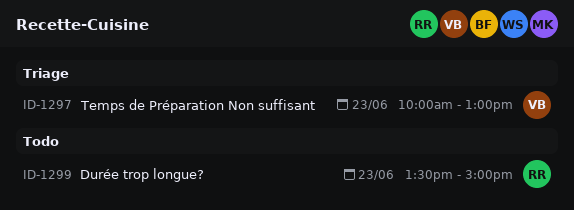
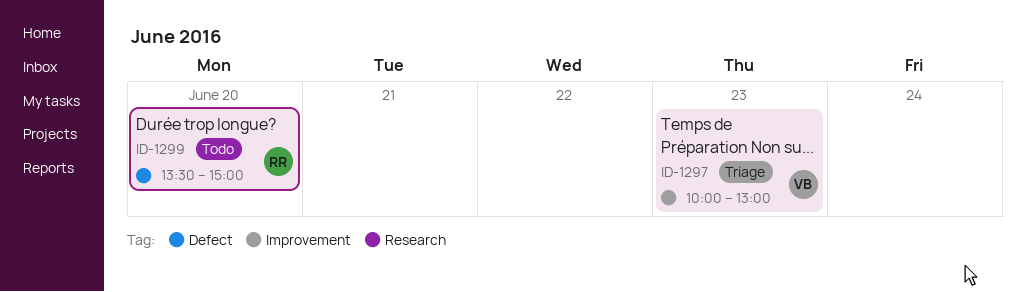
ID-1299, day: Jun 23 -> Jun 20

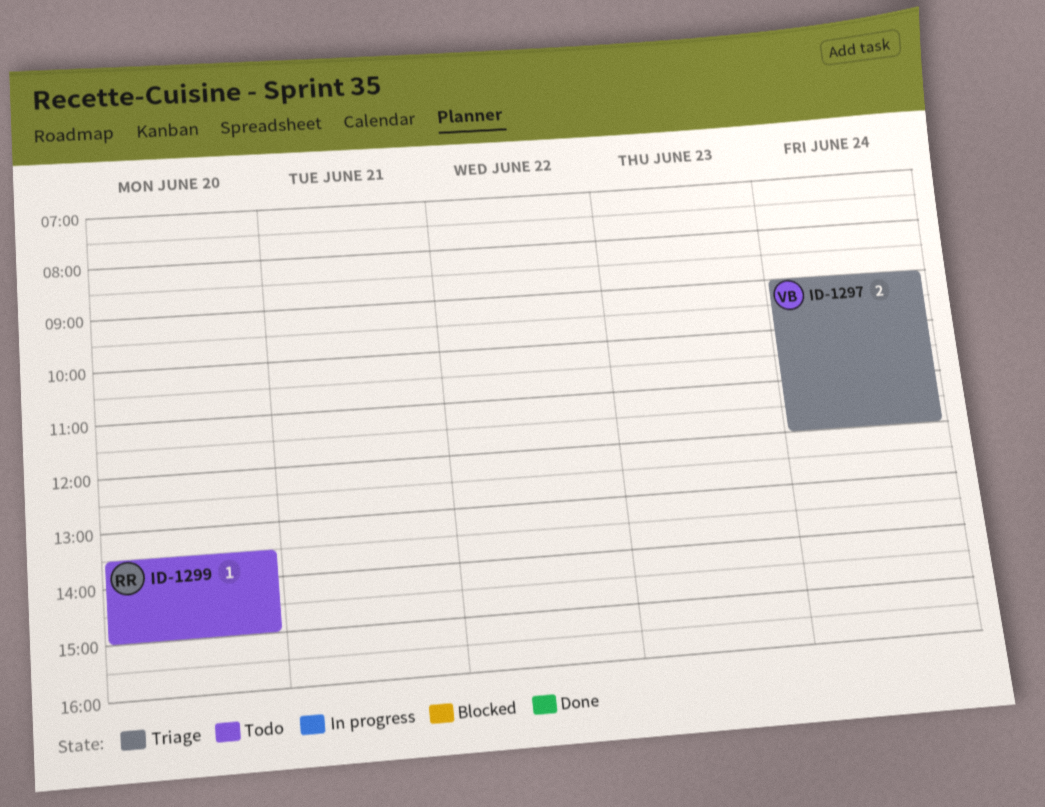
ID-1297, day: Jun 23 -> Jun 24
ID-1297, begins: 10:00 -> 09:00
ID-1297, ends: 13:00 -> 12:00

